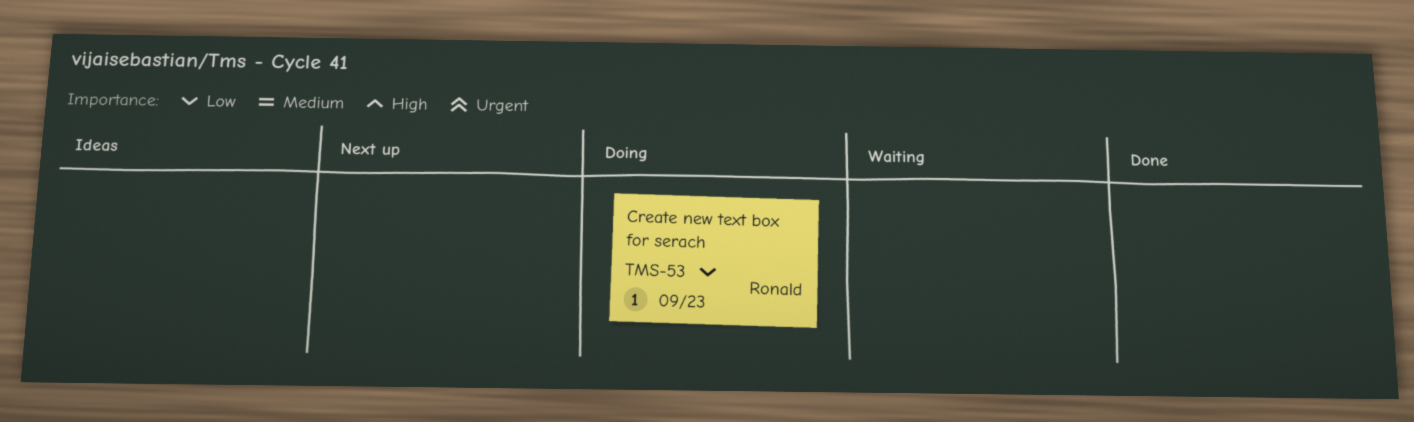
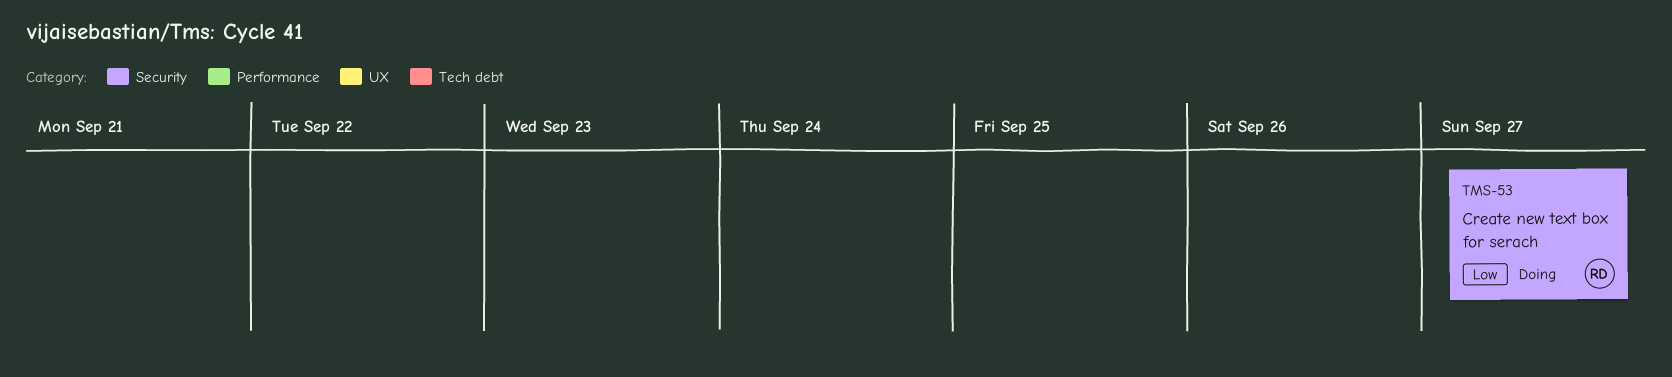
TMS-53, due: Sep 23 -> Sep 27

